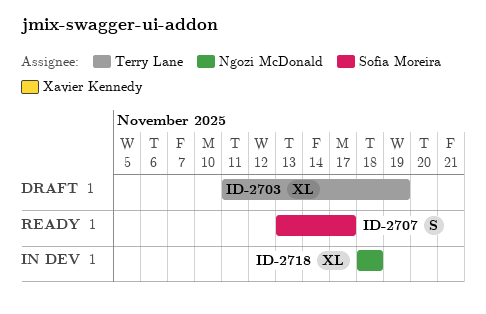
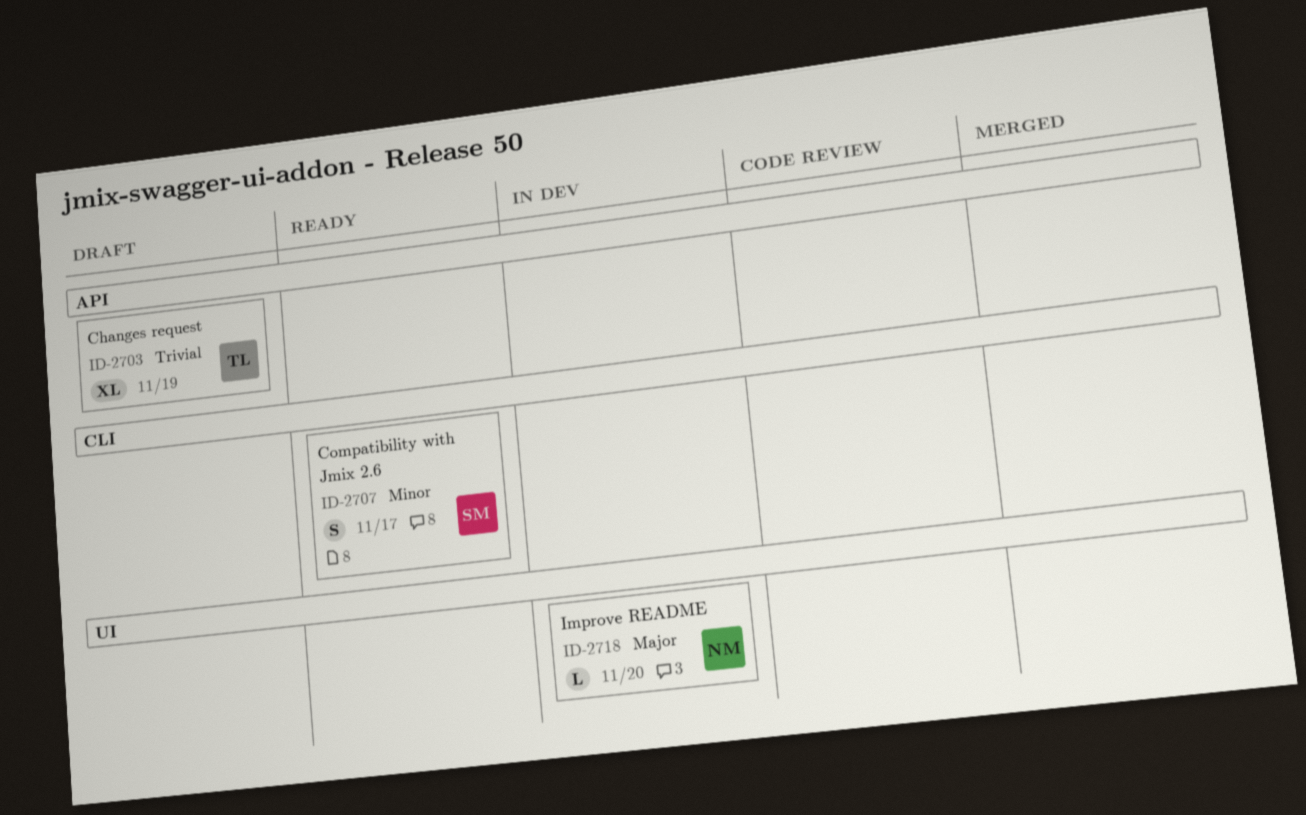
ID-2718, estimate: XL -> L
ID-2718, due: Nov 18 -> Nov 20

